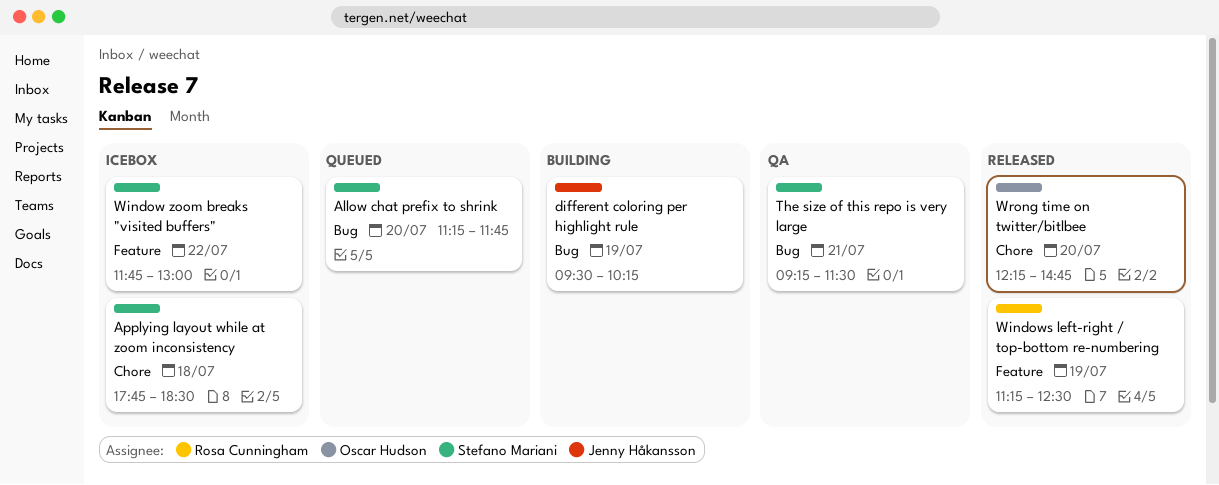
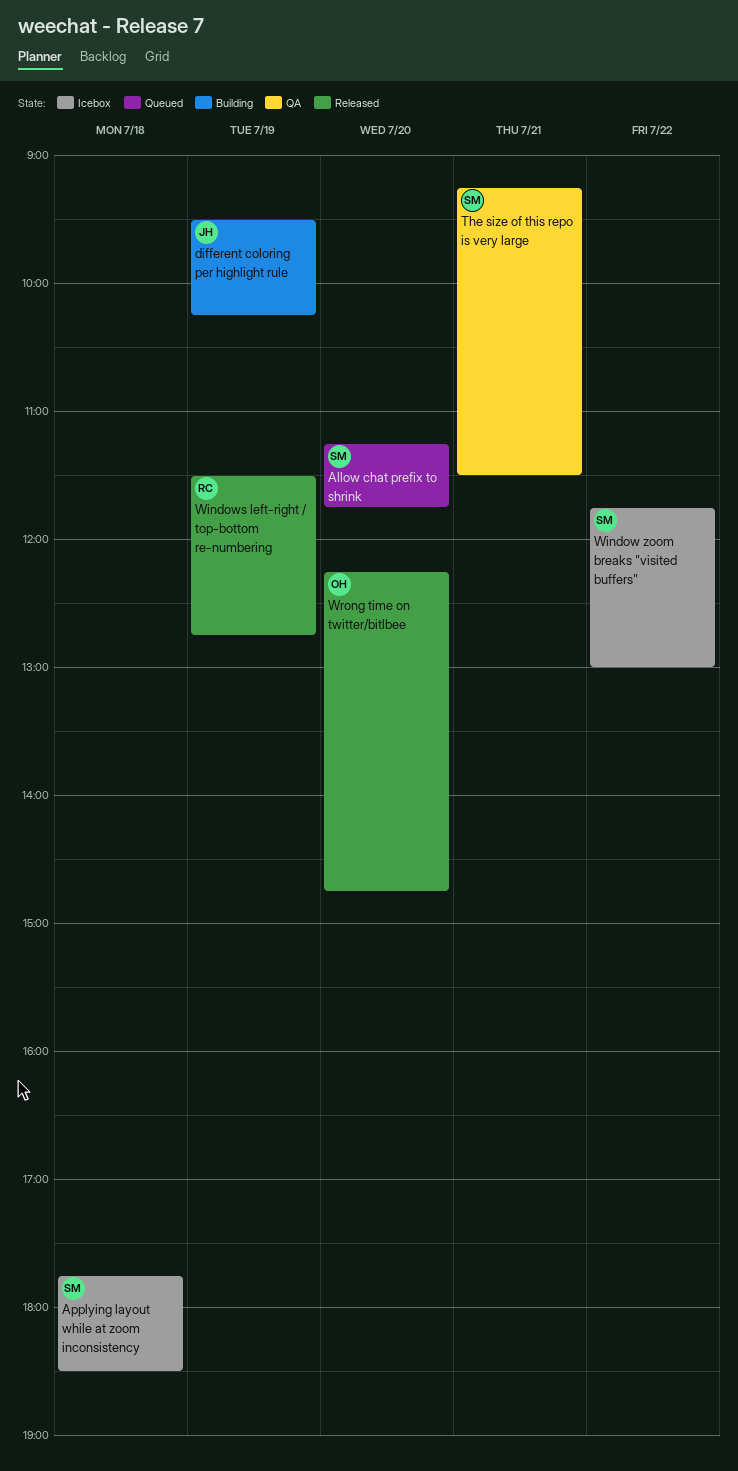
Windows left-right / top-bottom re-numbering, begins: 11:15 -> 11:30
Windows left-right / top-bottom re-numbering, ends: 12:30 -> 12:45

